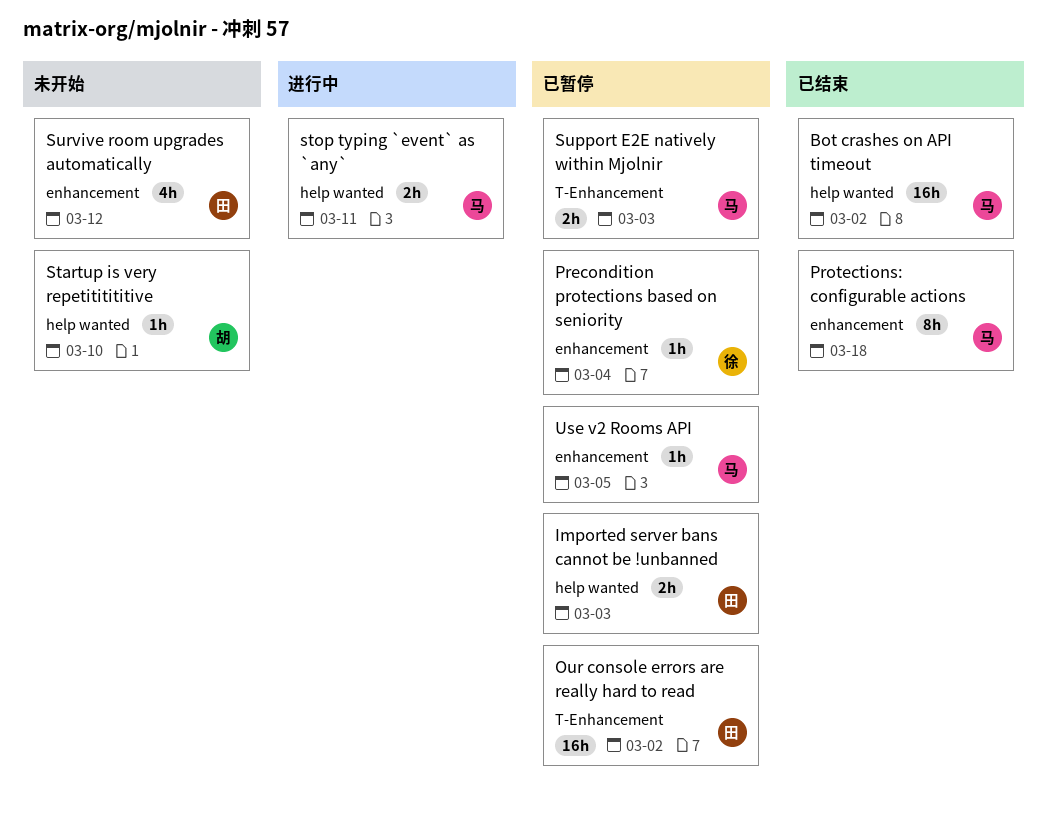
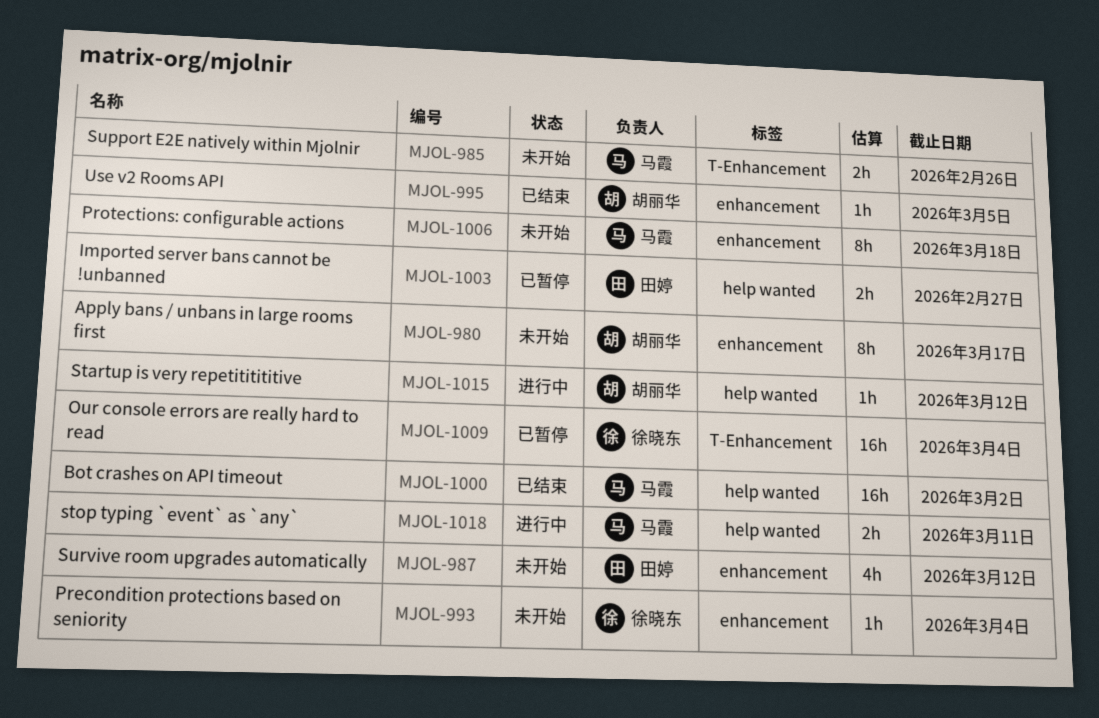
Apply bans / unbans in large rooms first: none -> present
Imported server bans cannot be !unbanned, due: Mar 3 -> Feb 27
Our console errors are really hard to read, owner: 田婷 -> 徐晓东
Our console errors are really hard to read, due: Mar 2 -> Mar 4
Precondition protections based on seniority, status: 已暂停 -> 未开始
Protections: configurable actions, status: 已结束 -> 未开始
Startup is very repetititititive, status: 未开始 -> 进行中
Startup is very repetititititive, due: Mar 10 -> Mar 12
Support E2E natively within Mjolnir, status: 已暂停 -> 未开始
Support E2E natively within Mjolnir, due: Mar 3 -> Feb 26
Use v2 Rooms API, status: 已暂停 -> 已结束
Use v2 Rooms API, owner: 马霞 -> 胡丽华

